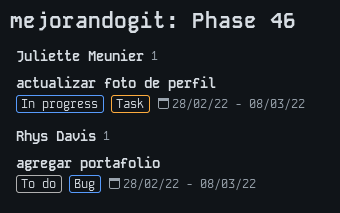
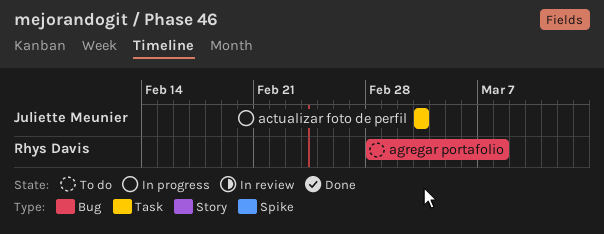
actualizar foto de perfil, start: Feb 28 -> Mar 3
actualizar foto de perfil, due: Mar 8 -> Mar 3

